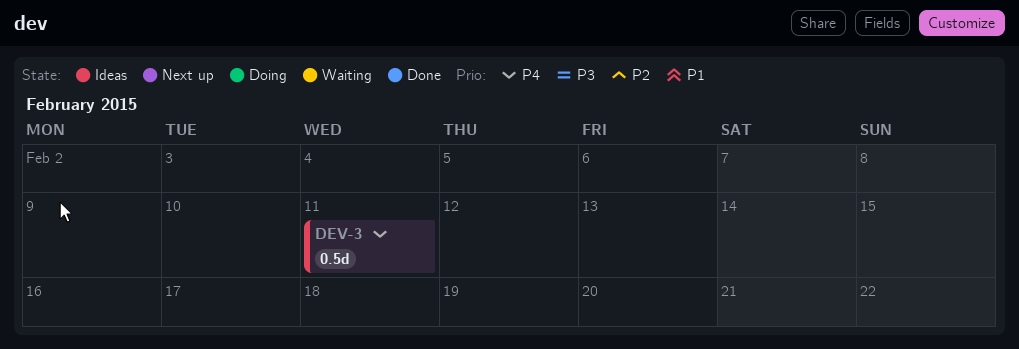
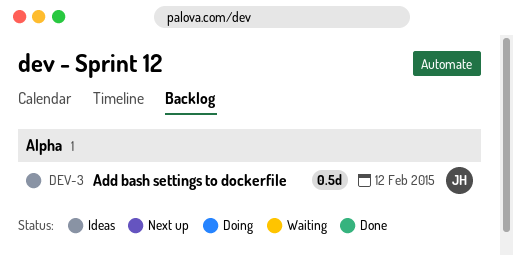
DEV-3, due: Feb 11 -> Feb 12

